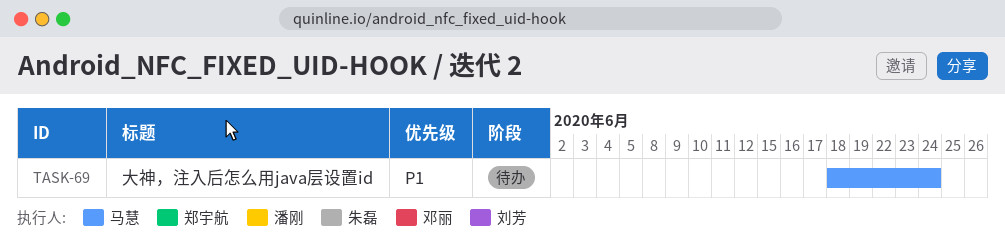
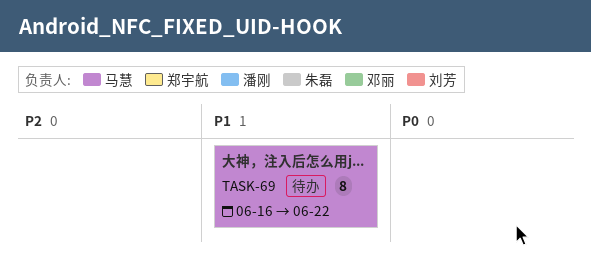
TASK-69, start: Jun 18 -> Jun 16
TASK-69, due: Jun 24 -> Jun 22

